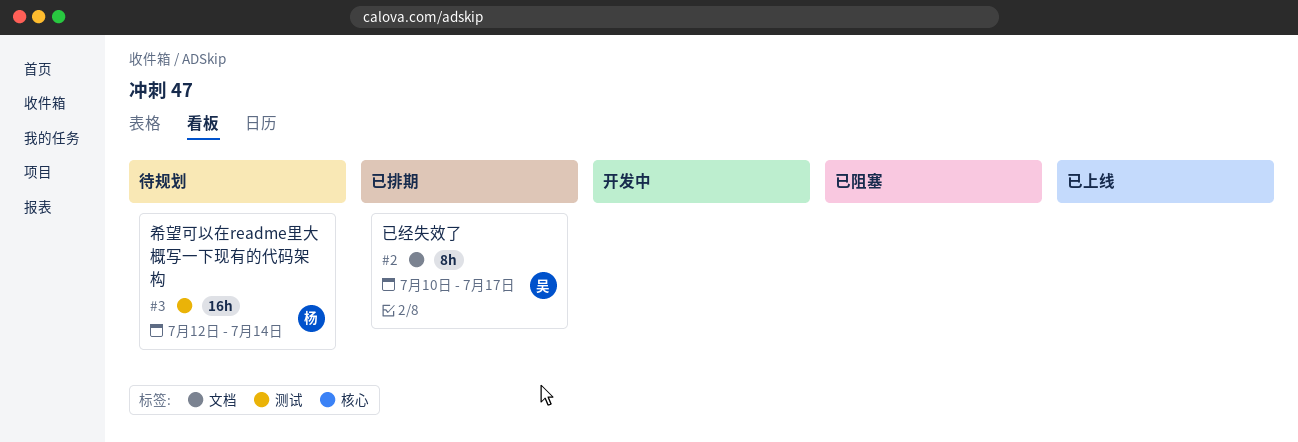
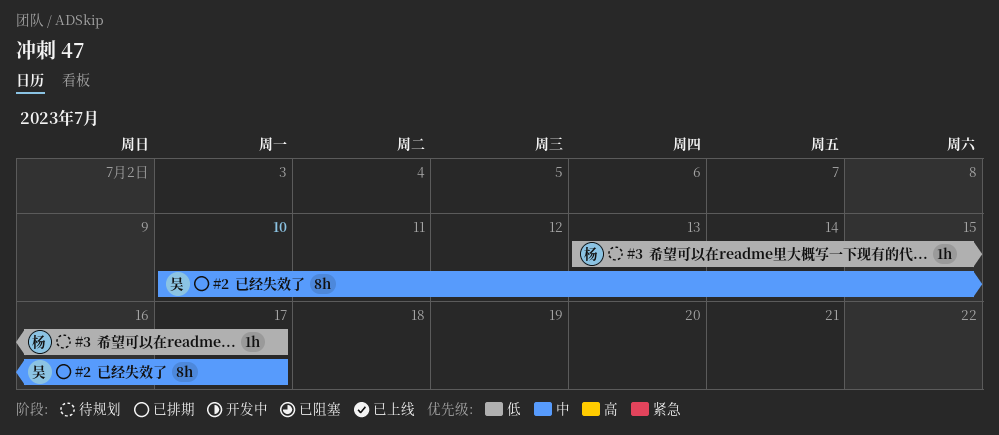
#3, estimate: 16h -> 1h
#3, start: Jul 12 -> Jul 13
#3, due: Jul 14 -> Jul 17

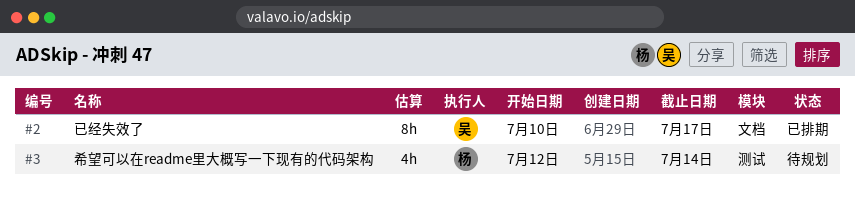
#3, estimate: 1h -> 4h
#3, start: Jul 13 -> Jul 12
#3, due: Jul 17 -> Jul 14

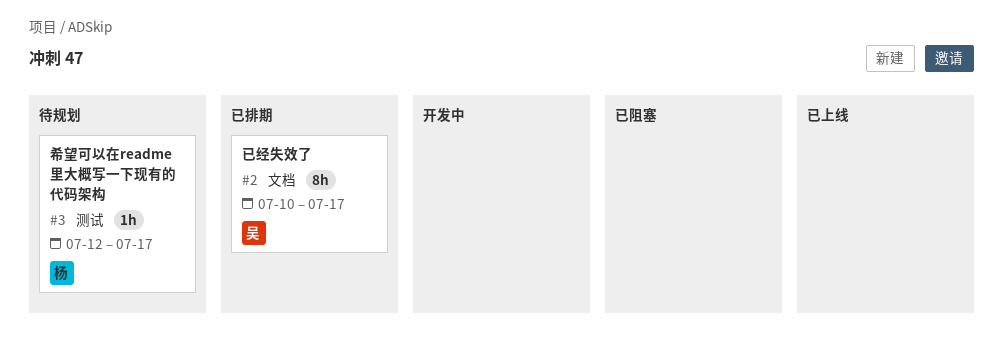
#3, estimate: 4h -> 1h
#3, due: Jul 14 -> Jul 17

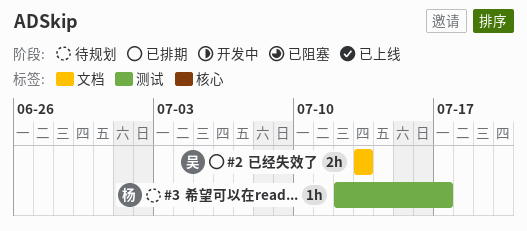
#2, estimate: 8h -> 2h
#2, start: Jul 10 -> Jul 13
#2, due: Jul 17 -> Jul 13

